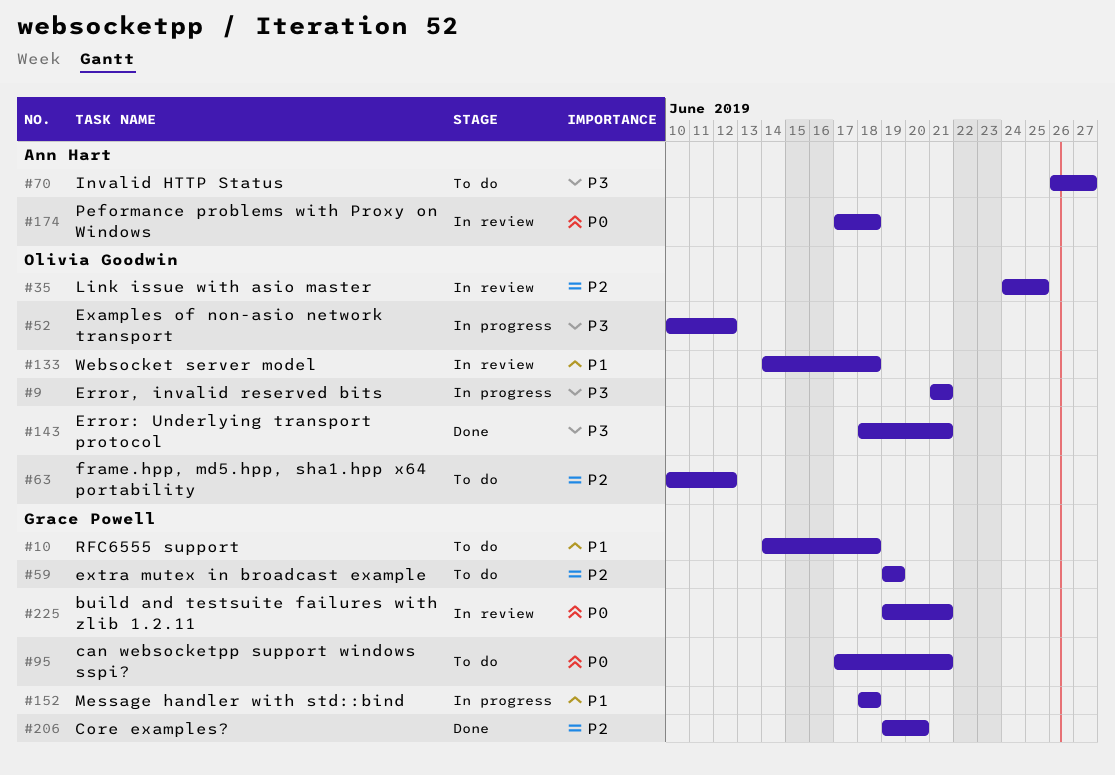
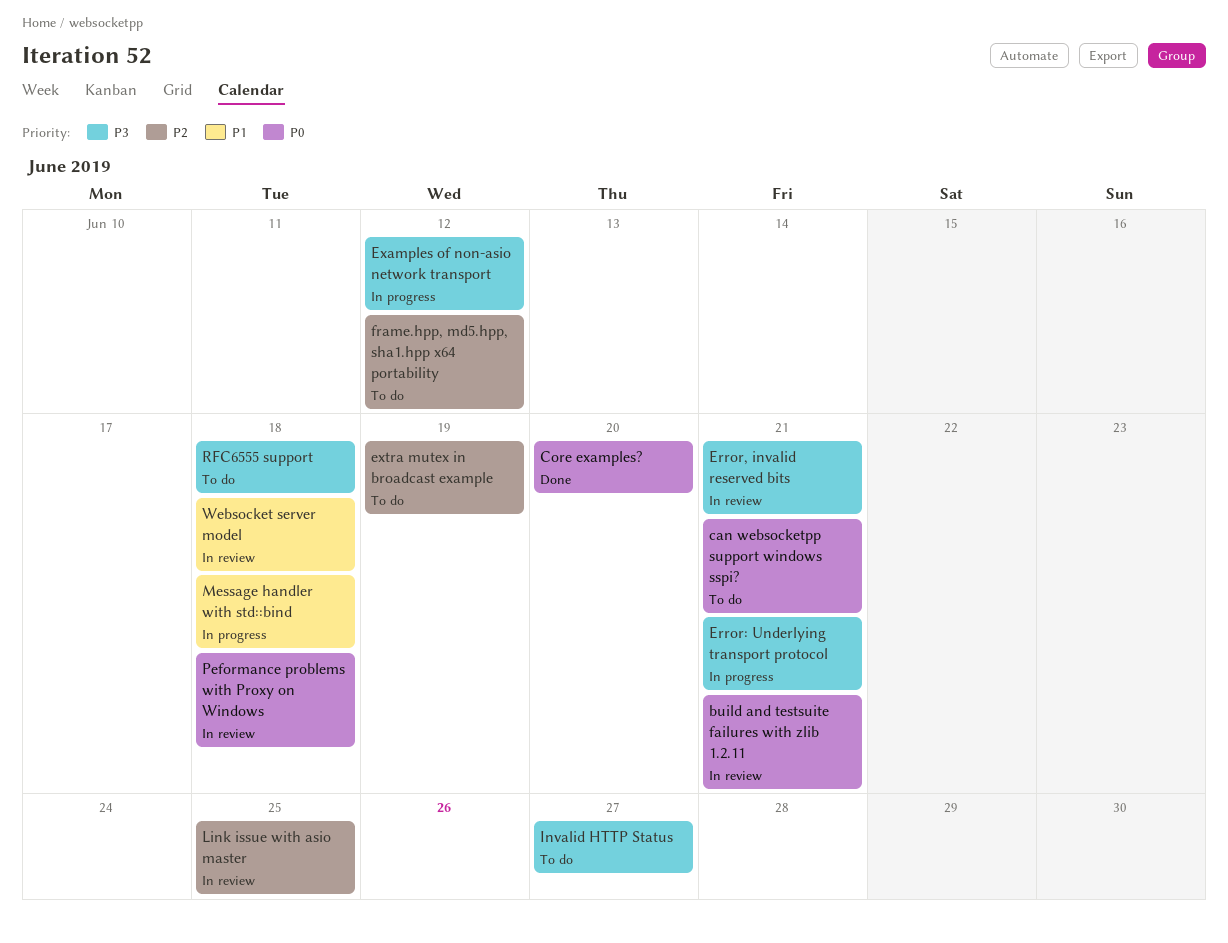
Core examples?, priority: P2 -> P0
Error, invalid reserved bits, status: In progress -> In review
Error: Underlying transport protocol, status: Done -> In progress
RFC6555 support, priority: P1 -> P3

